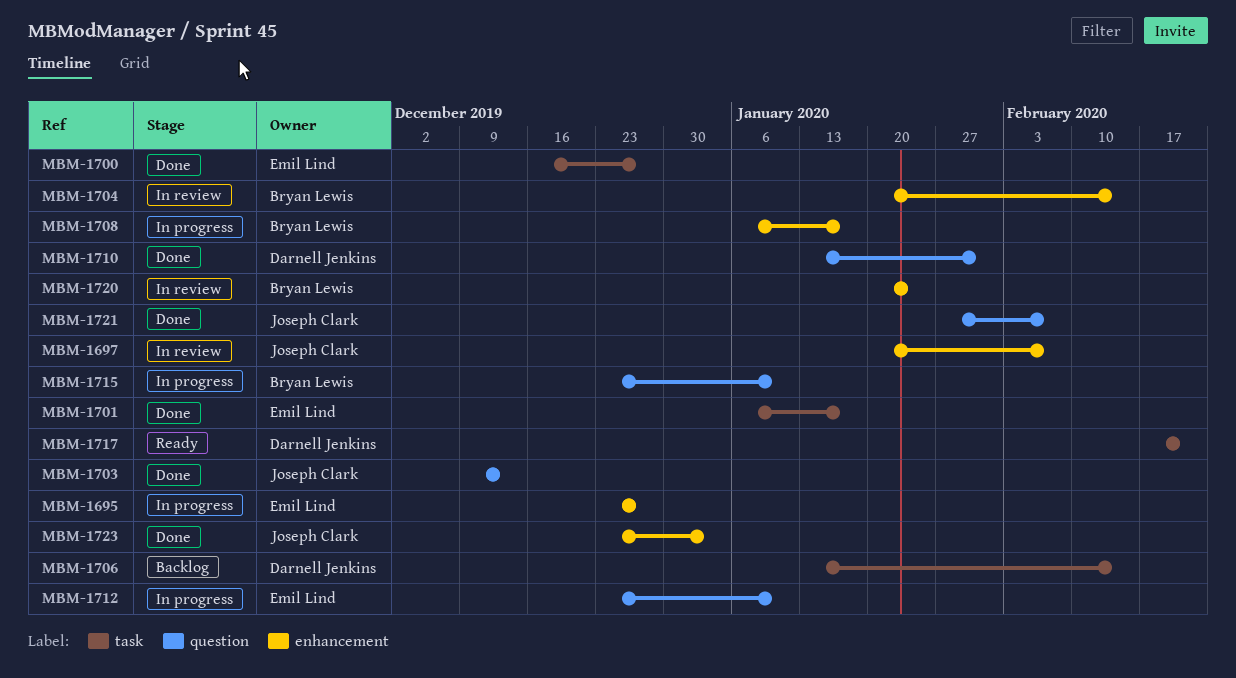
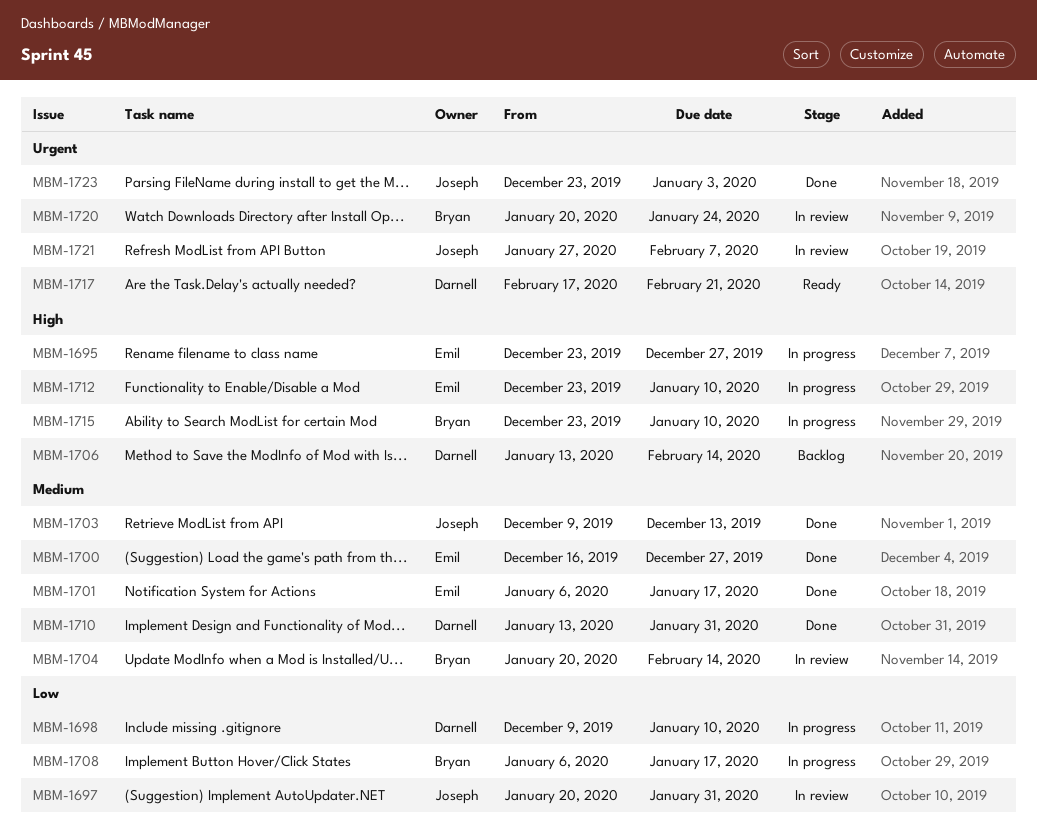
MBM-1697, due: Feb 7 -> Jan 31
MBM-1698: none -> present
MBM-1721, status: Done -> In review

